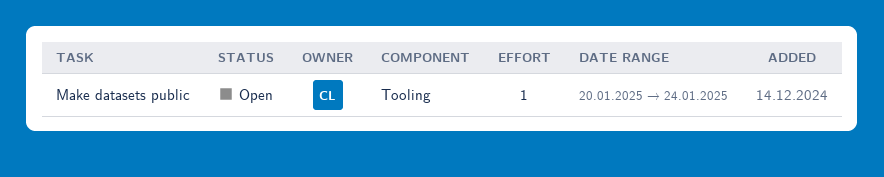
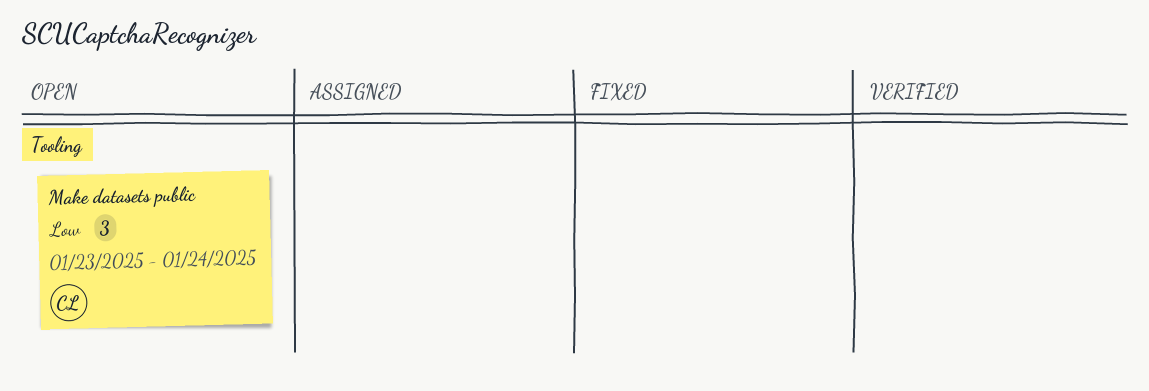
Make datasets public, estimate: 1 -> 3
Make datasets public, start: Jan 20 -> Jan 23

